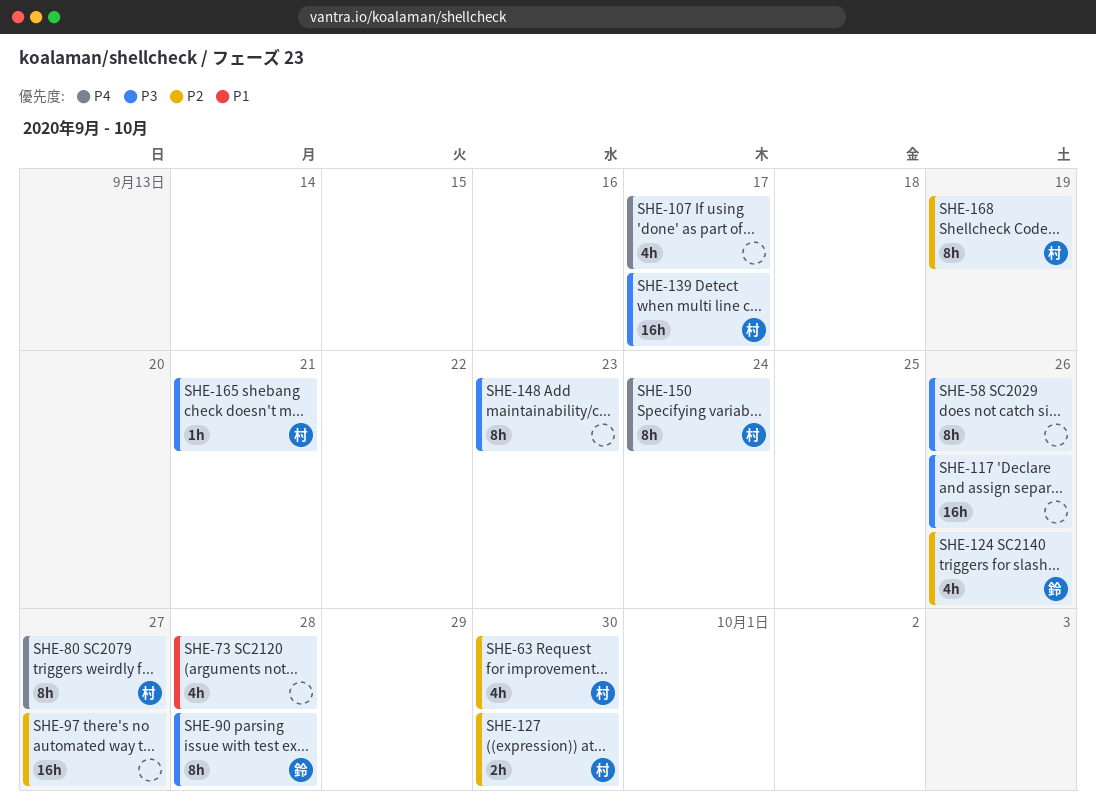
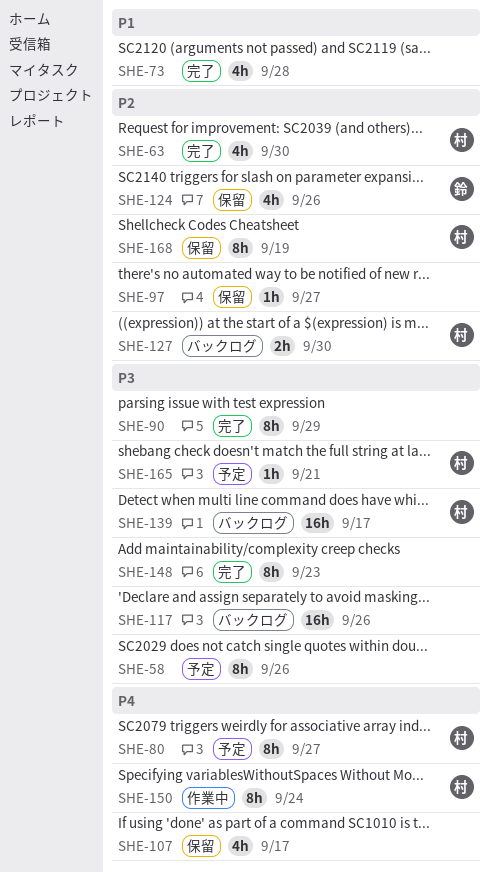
SHE-90, owner: 鈴 -> none
SHE-90, due: Sep 28 -> Sep 29
SHE-97, estimate: 16h -> 1h

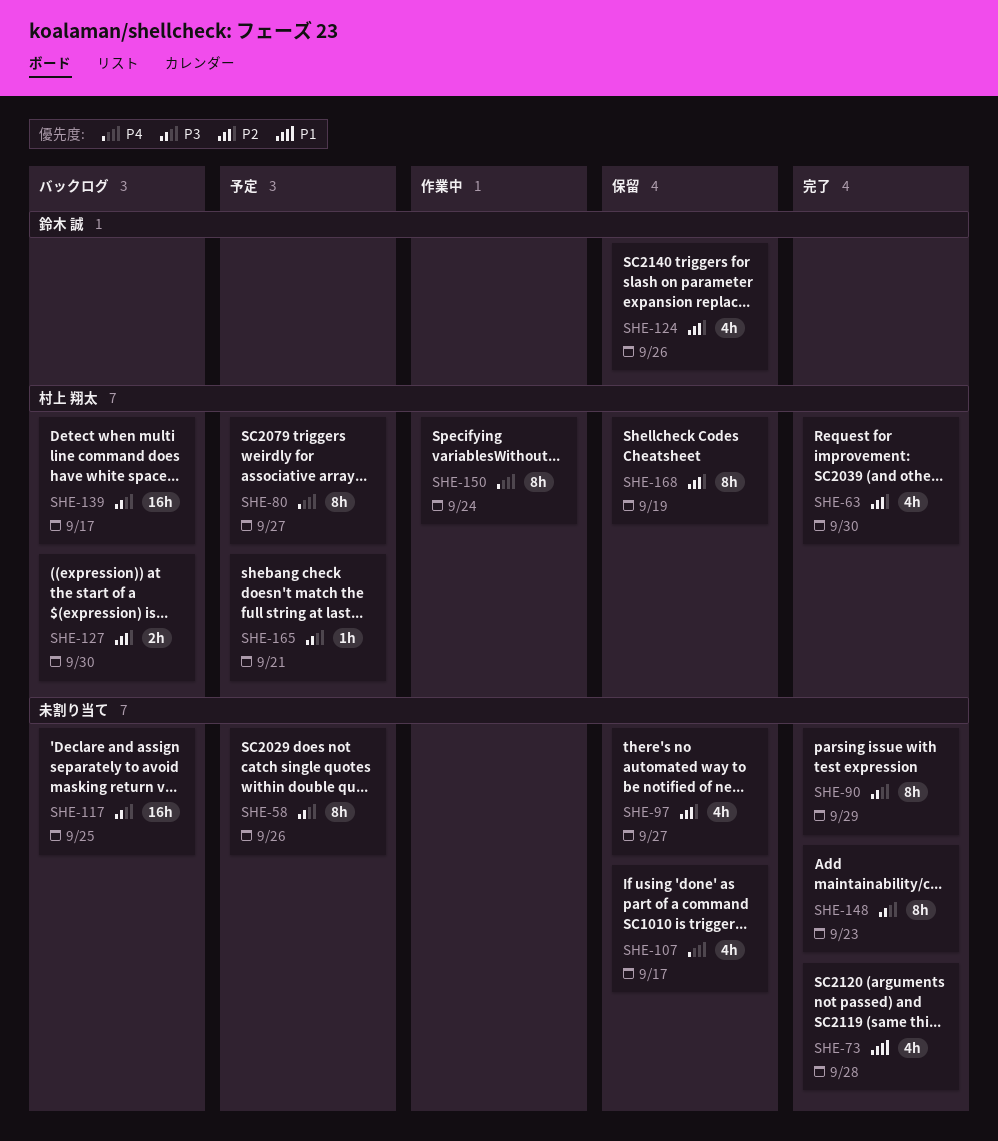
SHE-97, estimate: 1h -> 4h
SHE-117, due: Sep 26 -> Sep 25

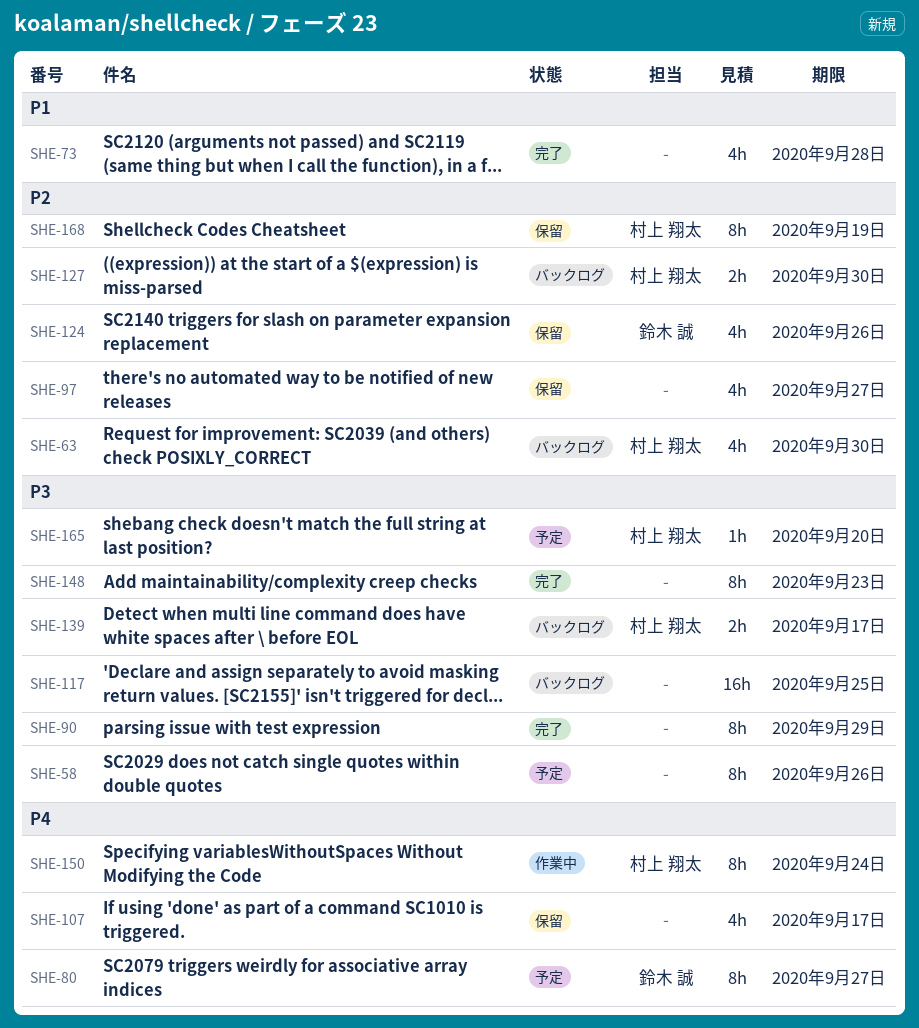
SHE-63, status: 完了 -> バックログ
SHE-80, owner: 村上 翔太 -> 鈴木 誠
SHE-139, estimate: 16h -> 2h
SHE-165, due: Sep 21 -> Sep 20

